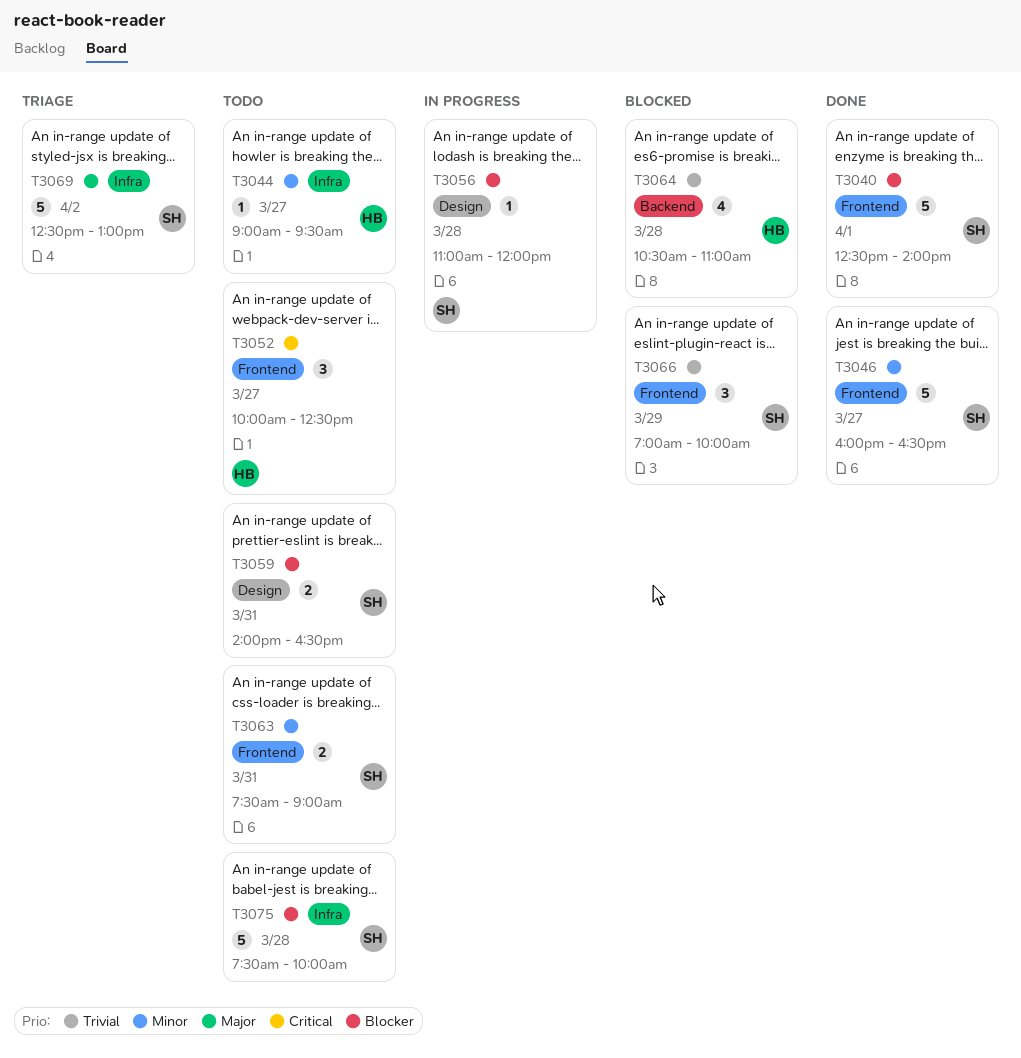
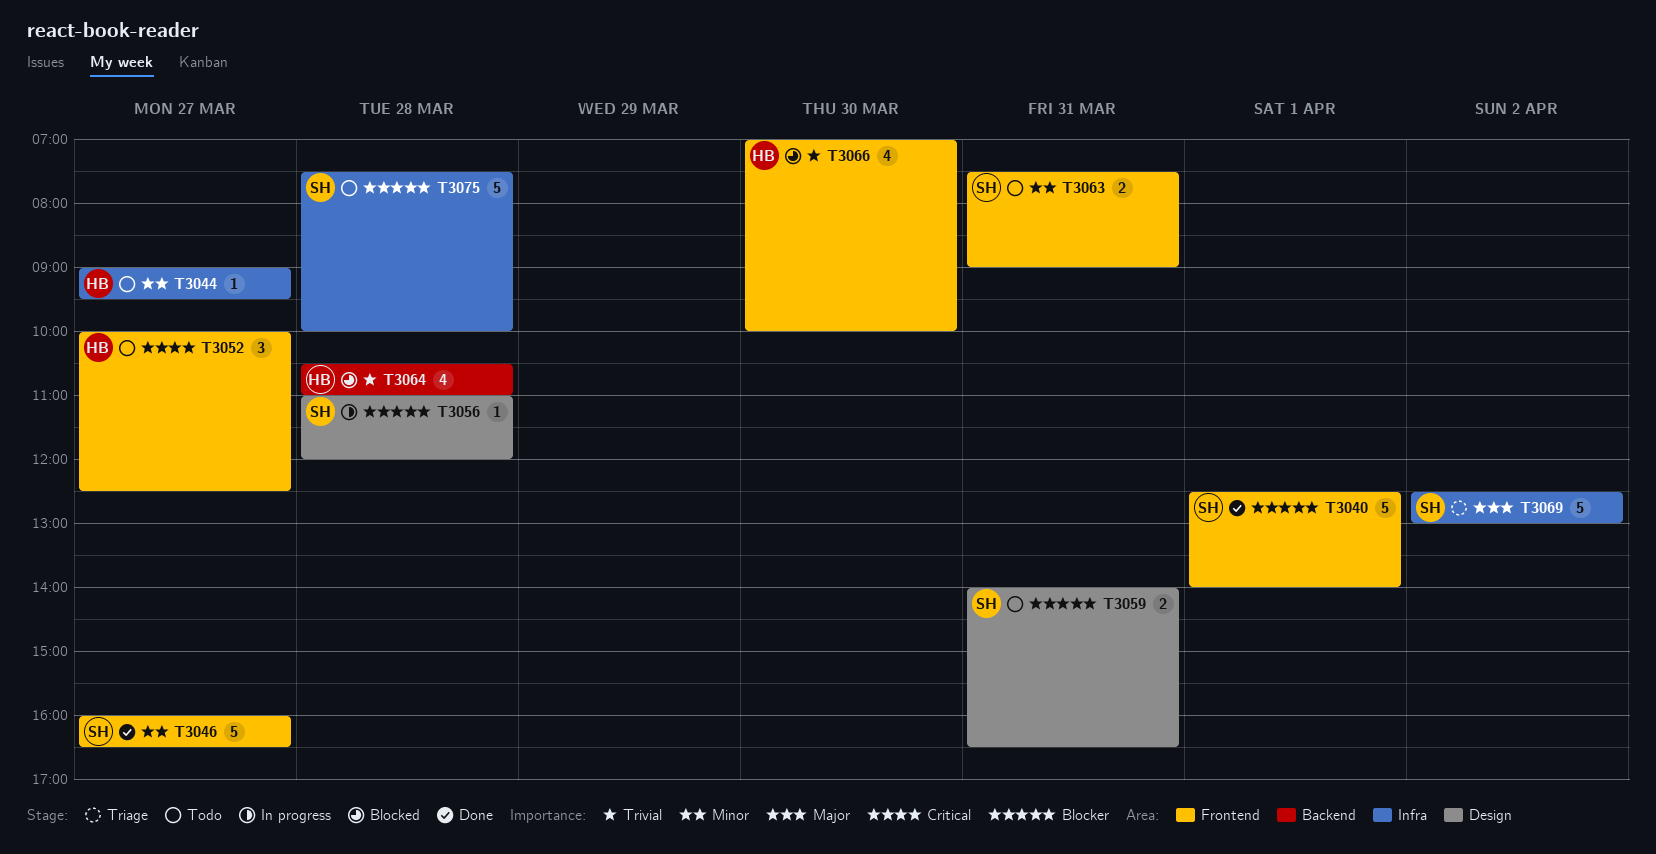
T3066, owner: SH -> HB
T3066, estimate: 3 -> 4
T3066, day: Mar 29 -> Mar 30

